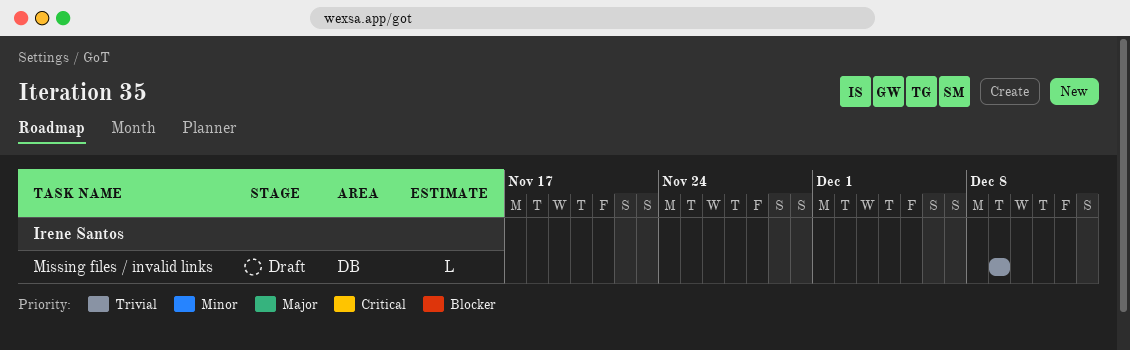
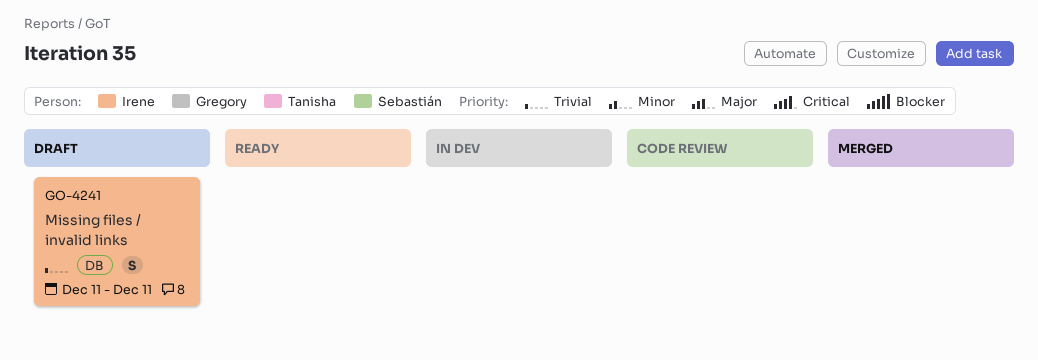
Missing files / invalid links, estimate: L -> S
Missing files / invalid links, start: Dec 9 -> Dec 11
Missing files / invalid links, due: Dec 9 -> Dec 11

